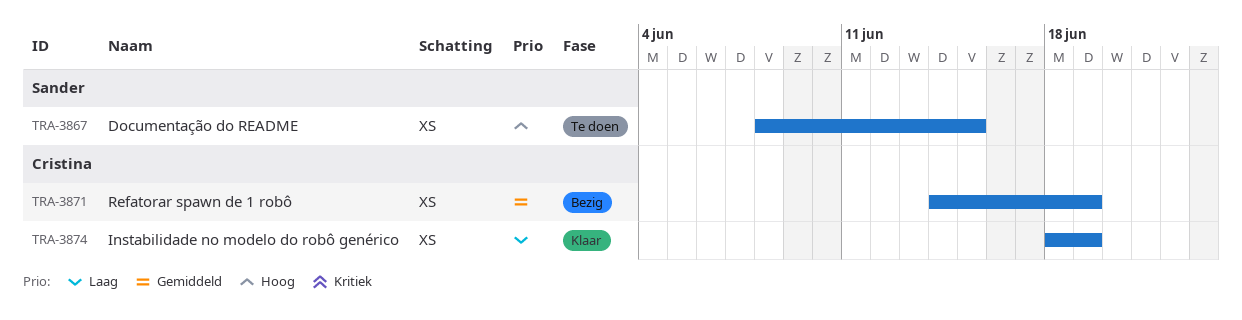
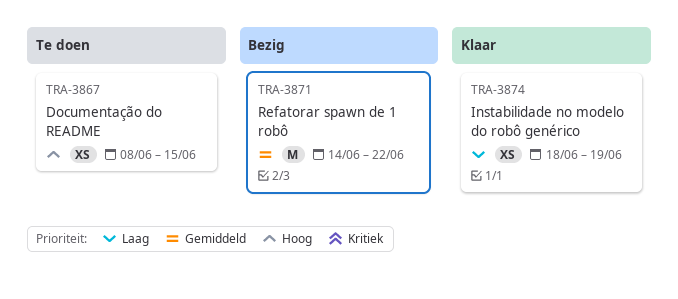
TRA-3871, estimate: XS -> M
TRA-3871, due: Jun 19 -> Jun 22

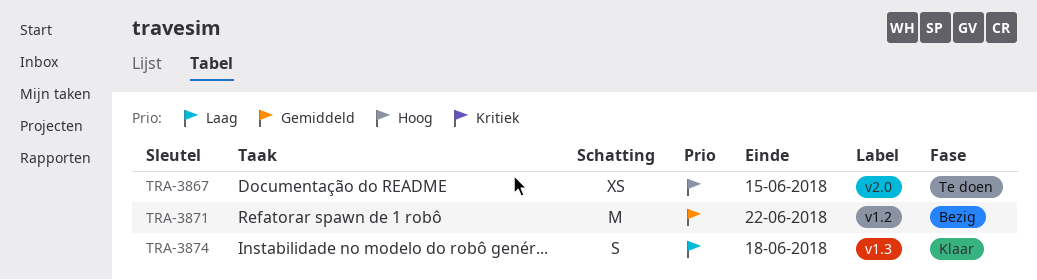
TRA-3874, estimate: XS -> S
TRA-3874, due: Jun 19 -> Jun 18

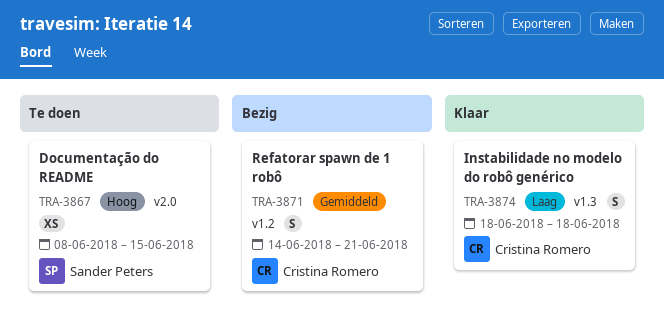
TRA-3871, estimate: M -> S
TRA-3871, due: Jun 22 -> Jun 21

